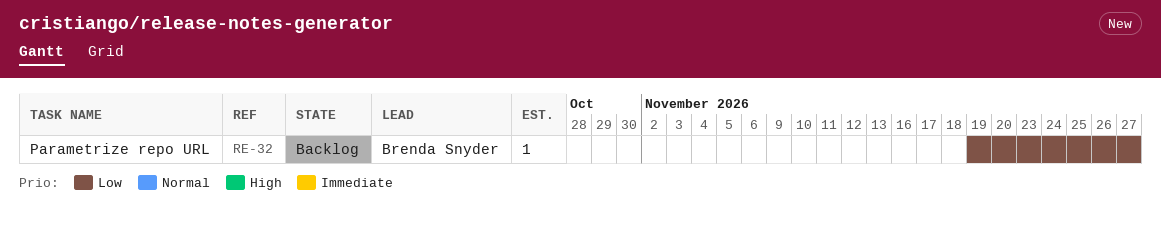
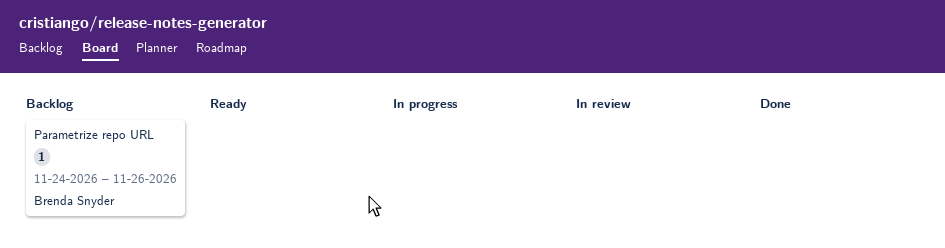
Parametrize repo URL, start: Nov 19 -> Nov 24
Parametrize repo URL, due: Nov 27 -> Nov 26

